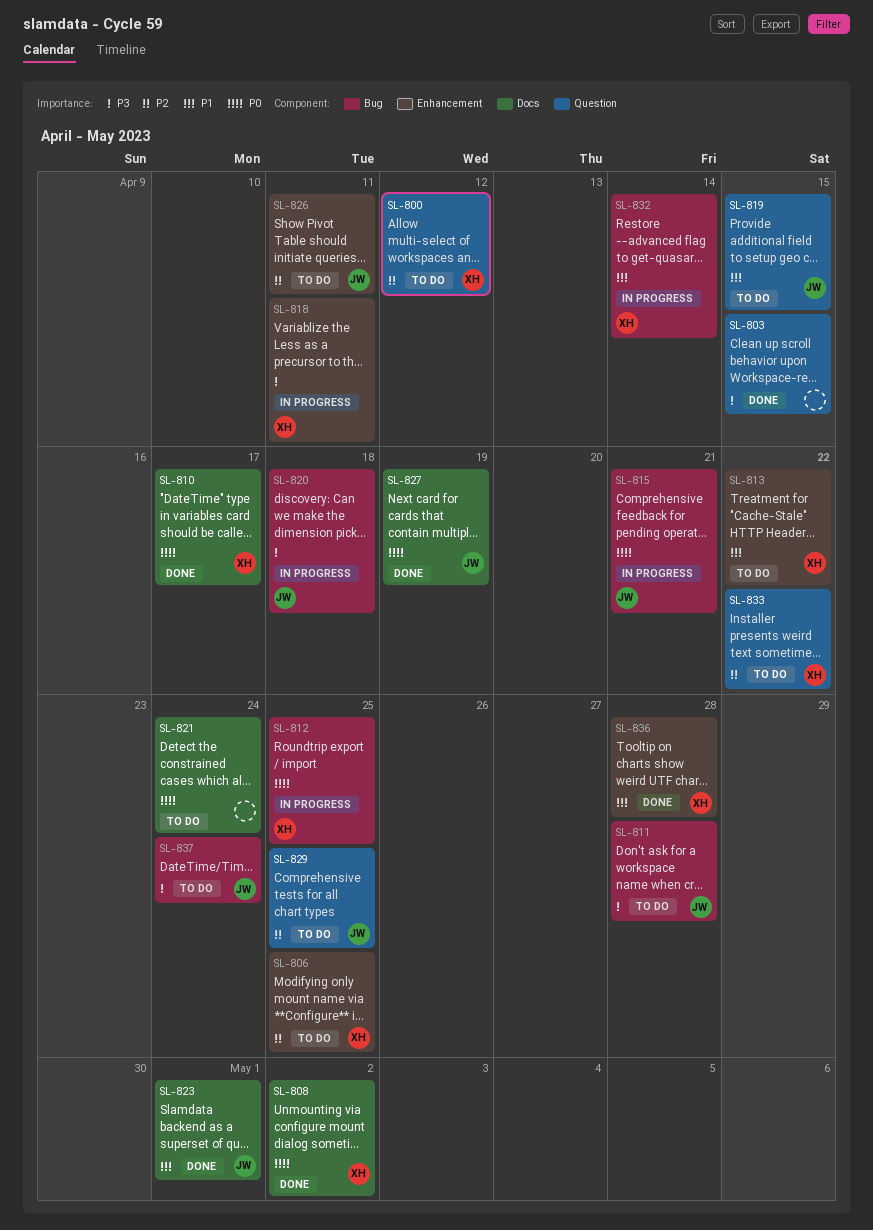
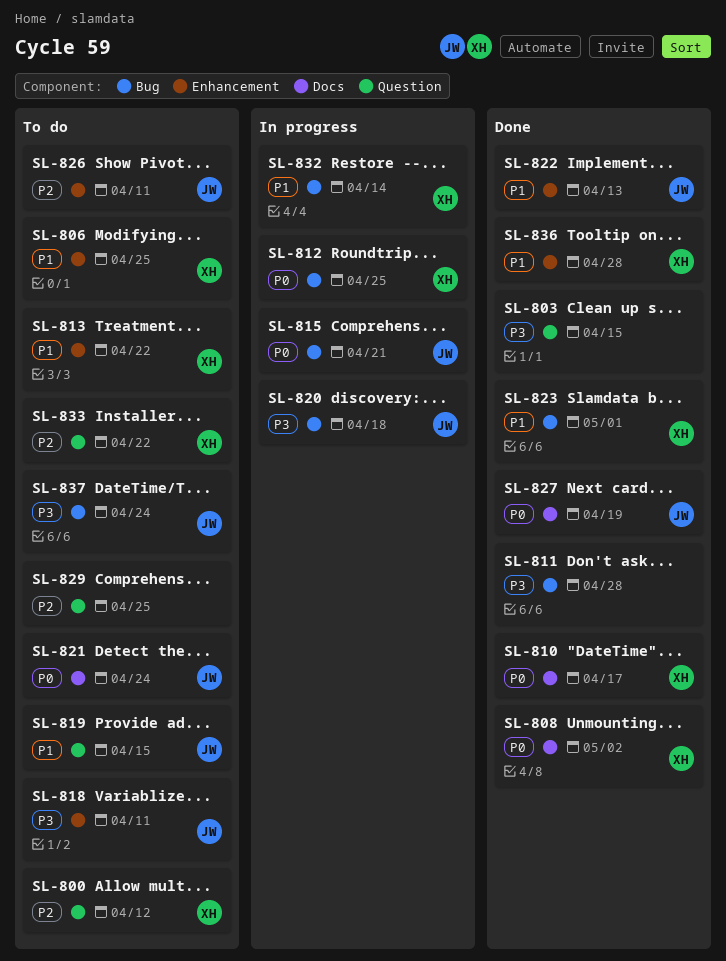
SL-806, priority: P2 -> P1
SL-811, status: To do -> Done
SL-811, owner: JW -> none
SL-818, status: In progress -> To do
SL-818, owner: XH -> JW
SL-821, owner: none -> JW
SL-822: none -> present
SL-823, owner: JW -> XH
SL-823, label: Docs -> Bug
SL-829, owner: JW -> none

